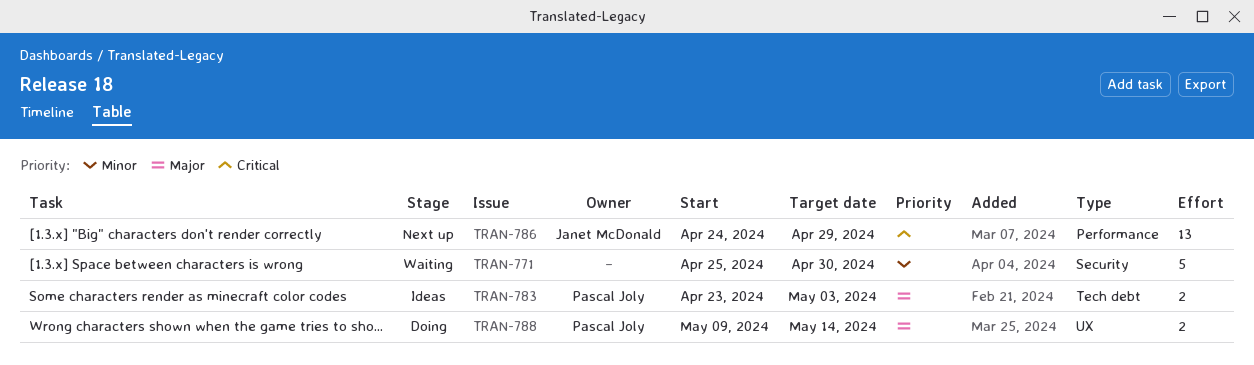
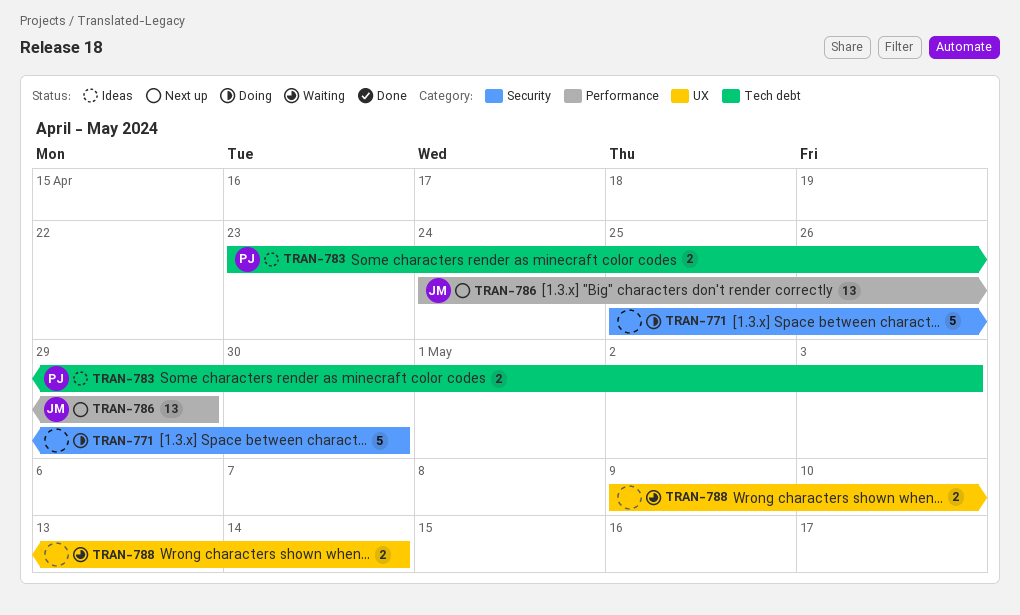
TRAN-771, status: Waiting -> Doing
TRAN-788, status: Doing -> Waiting
TRAN-788, owner: Pascal Joly -> none

